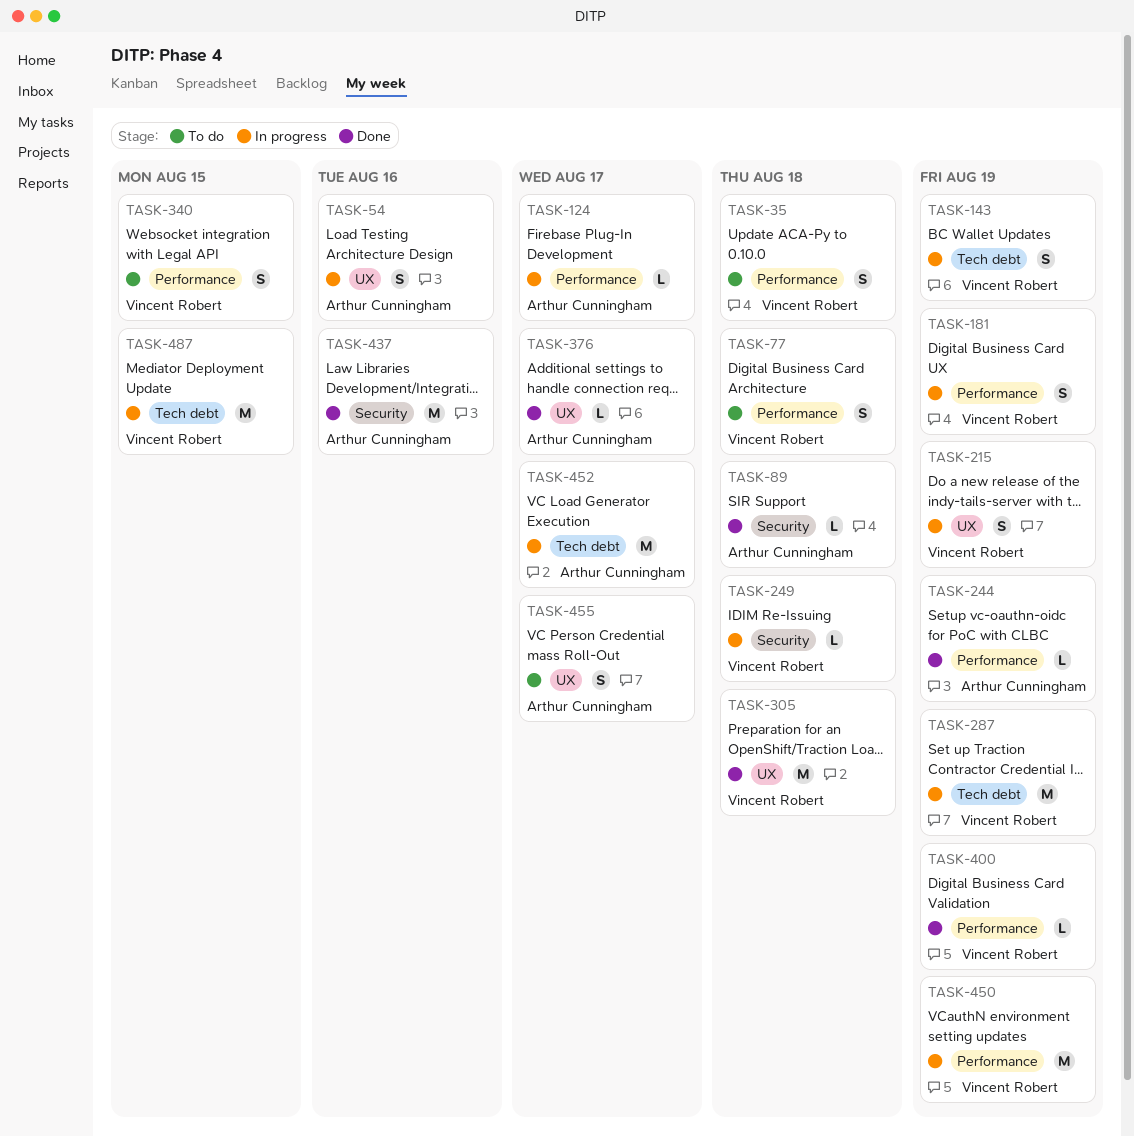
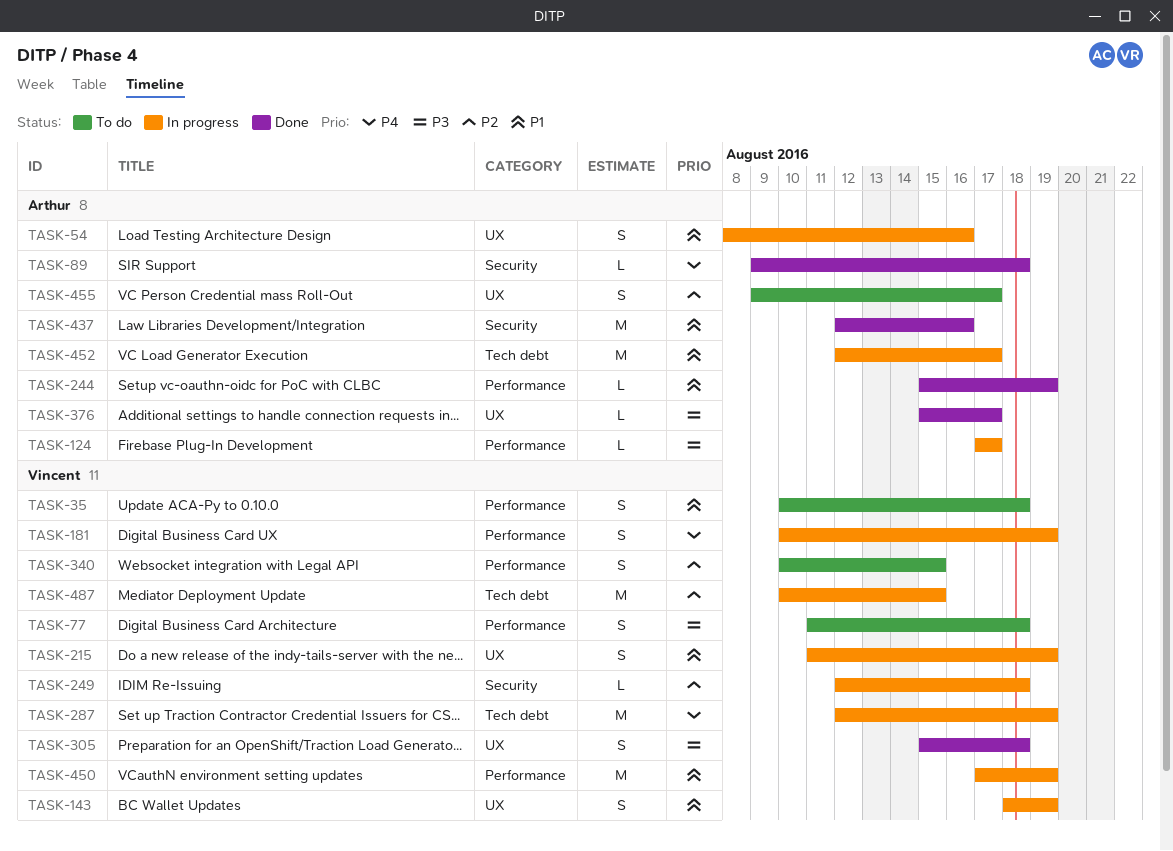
TASK-143, label: Tech debt -> UX
TASK-305, estimate: M -> S
TASK-400: present -> none

